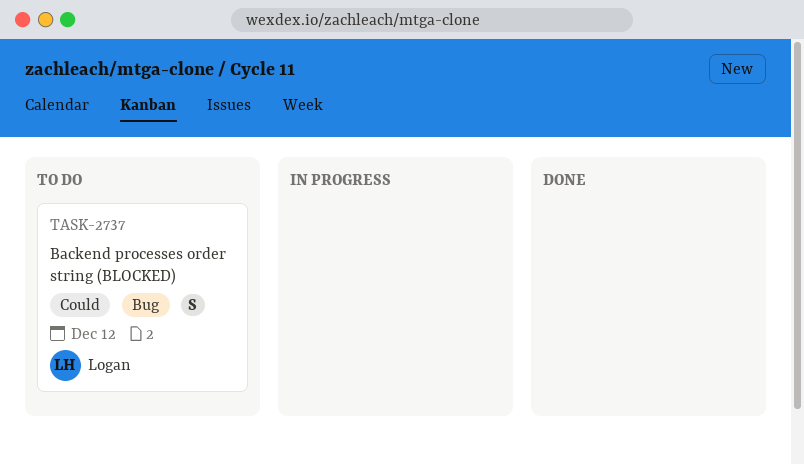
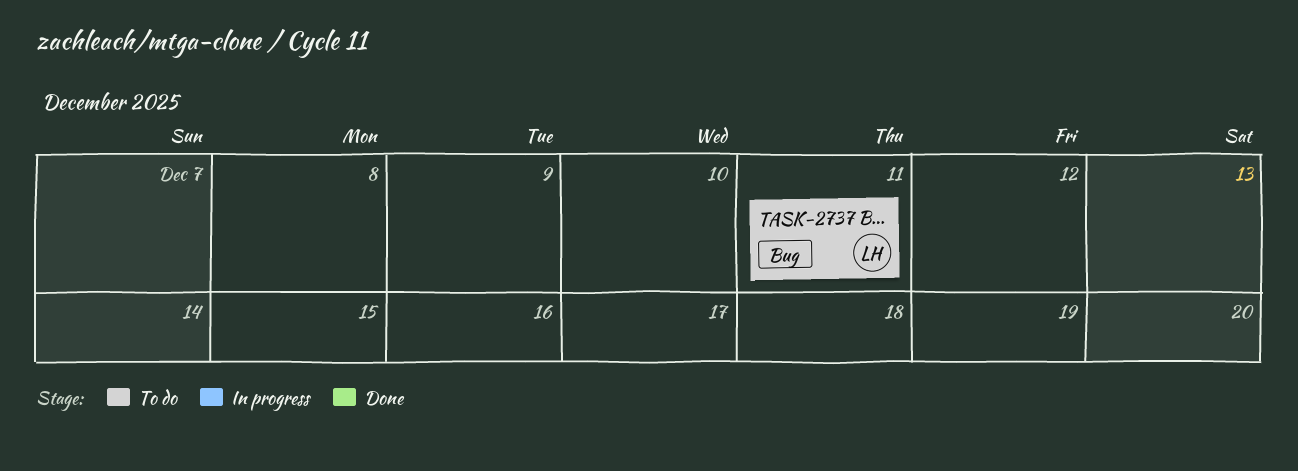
TASK-2737, due: Dec 12 -> Dec 11

